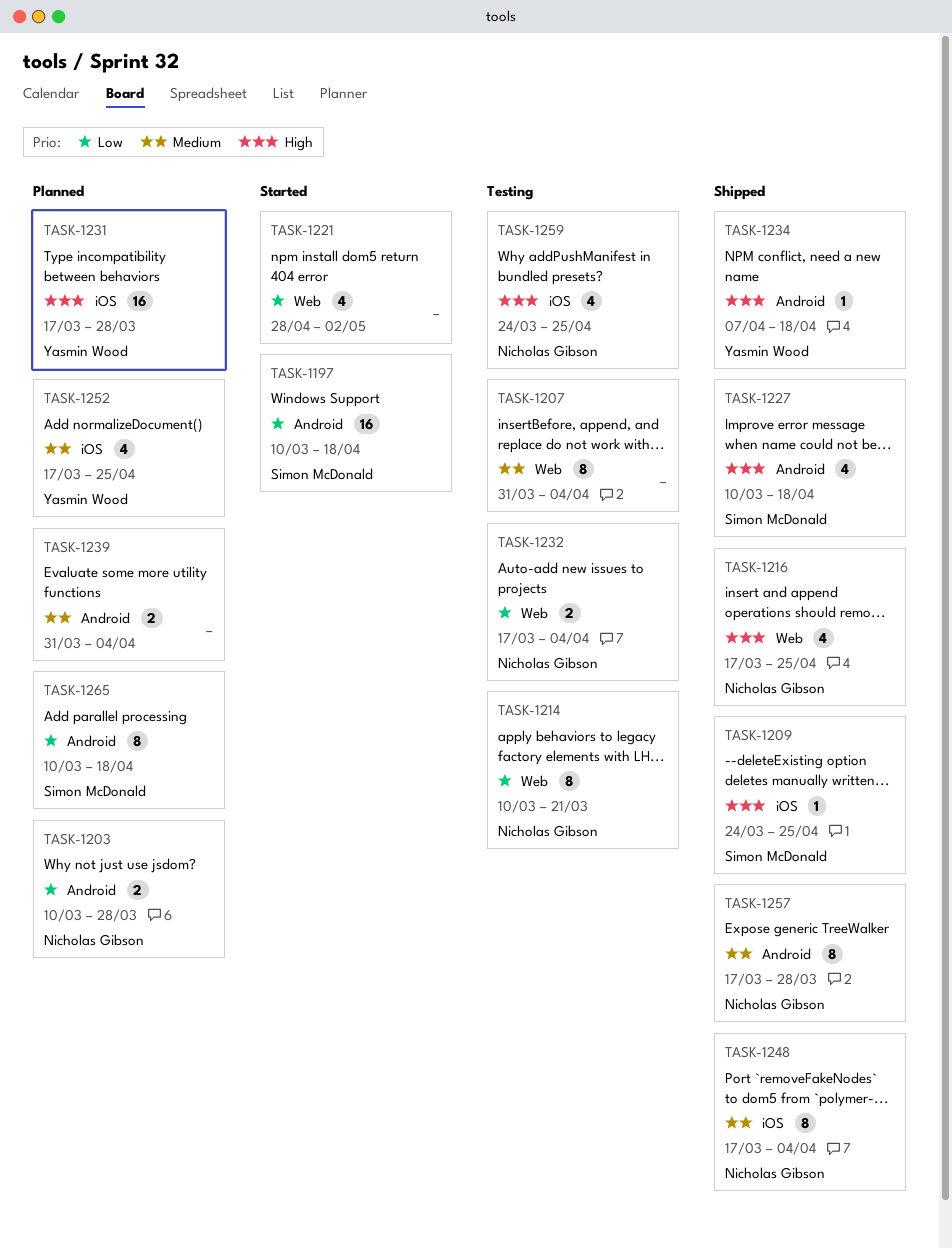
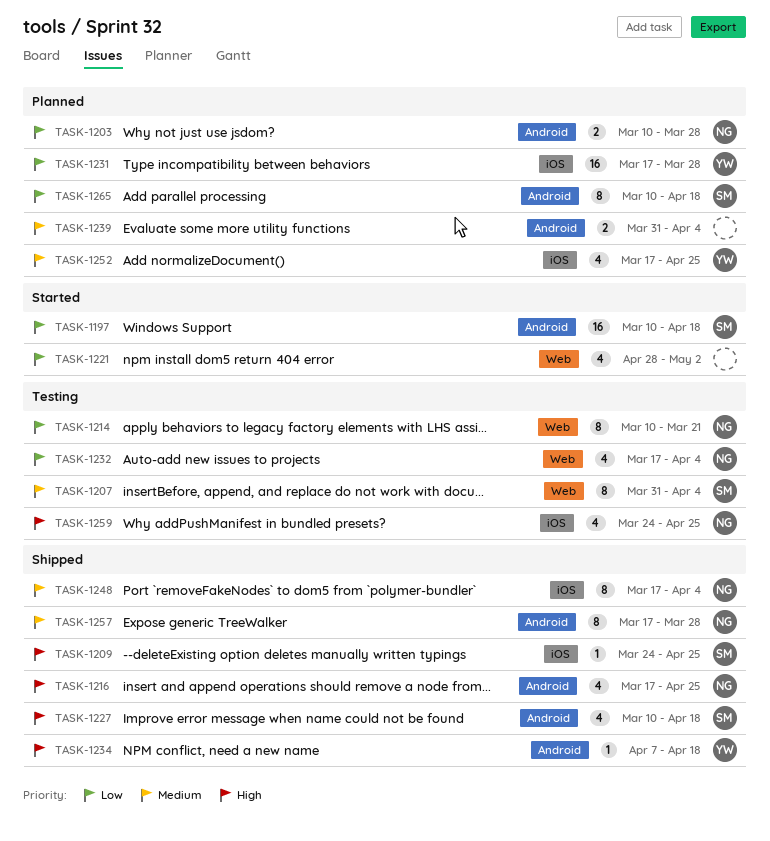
TASK-1207, owner: none -> Simon McDonald
TASK-1216, label: Web -> Android
TASK-1231, priority: High -> Low
TASK-1232, estimate: 2 -> 4

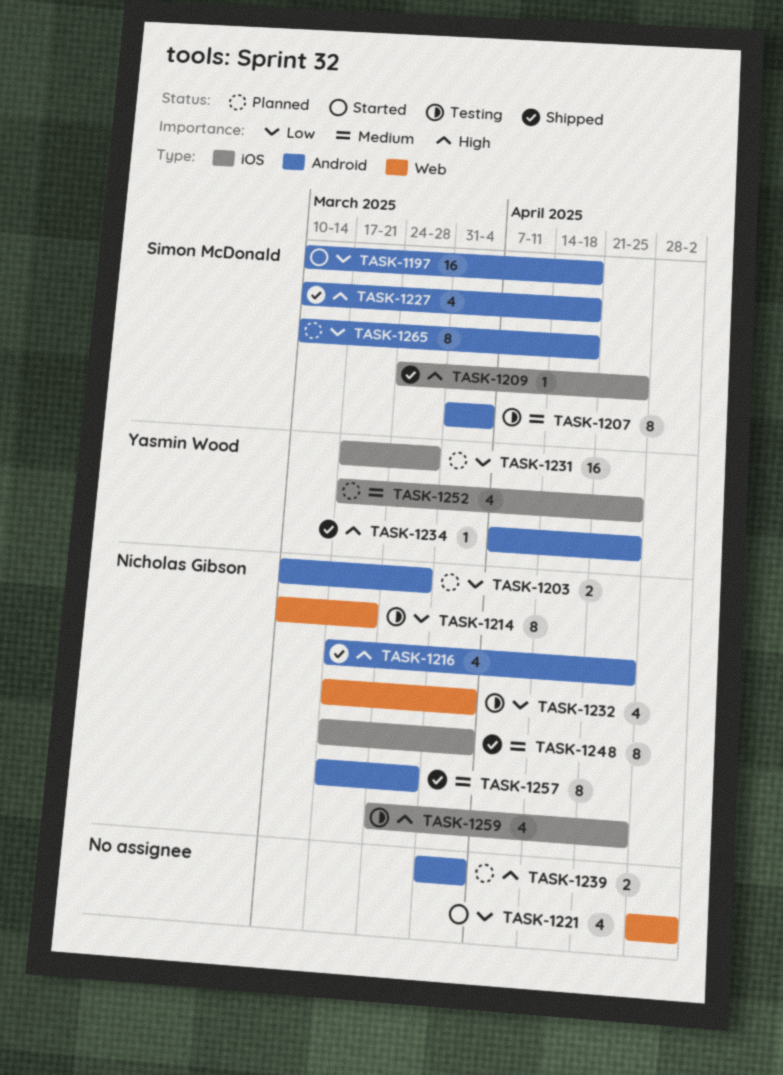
TASK-1207, label: Web -> Android
TASK-1234, due: Apr 18 -> Apr 25
TASK-1239, priority: Medium -> High

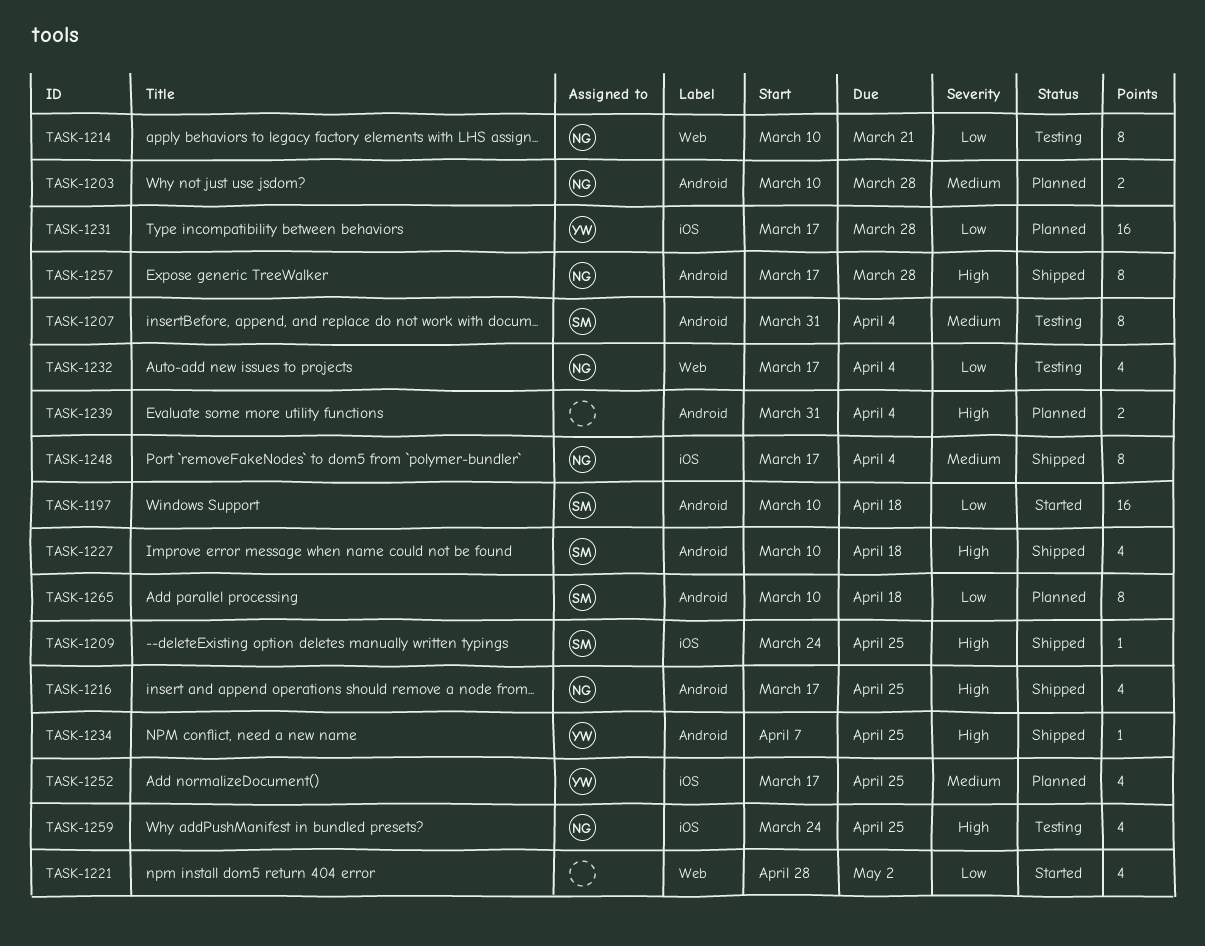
TASK-1203, priority: Low -> Medium
TASK-1257, priority: Medium -> High

